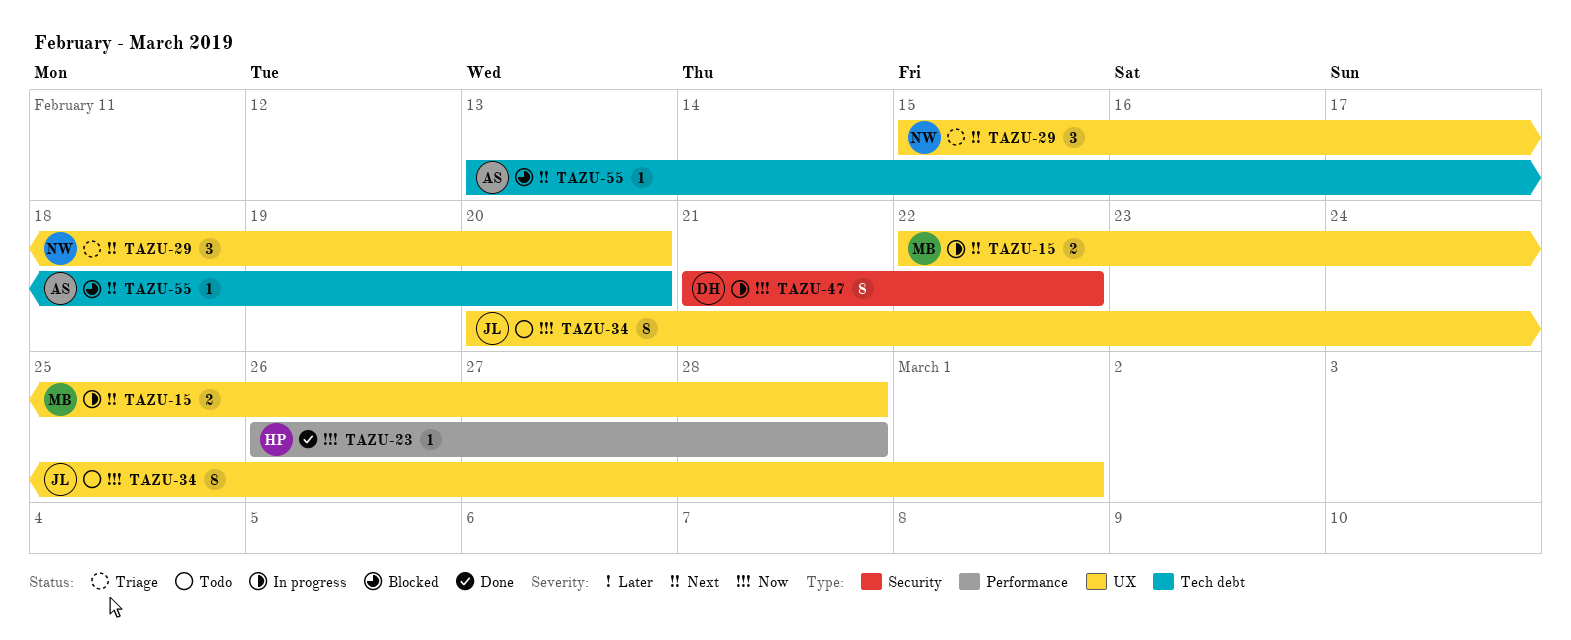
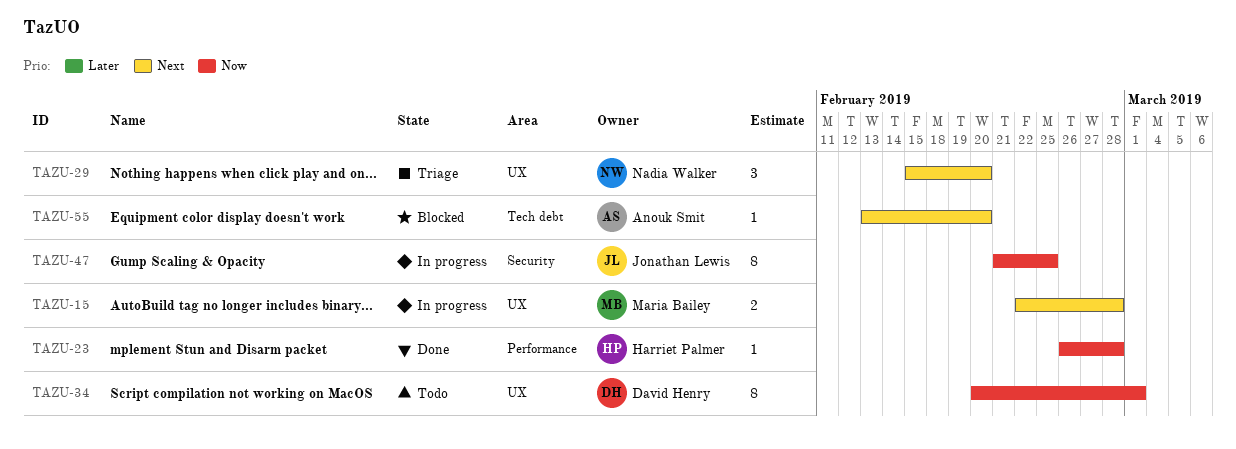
TAZU-34, owner: Jonathan Lewis -> David Henry
TAZU-47, owner: David Henry -> Jonathan Lewis
TAZU-47, due: Feb 22 -> Feb 25

